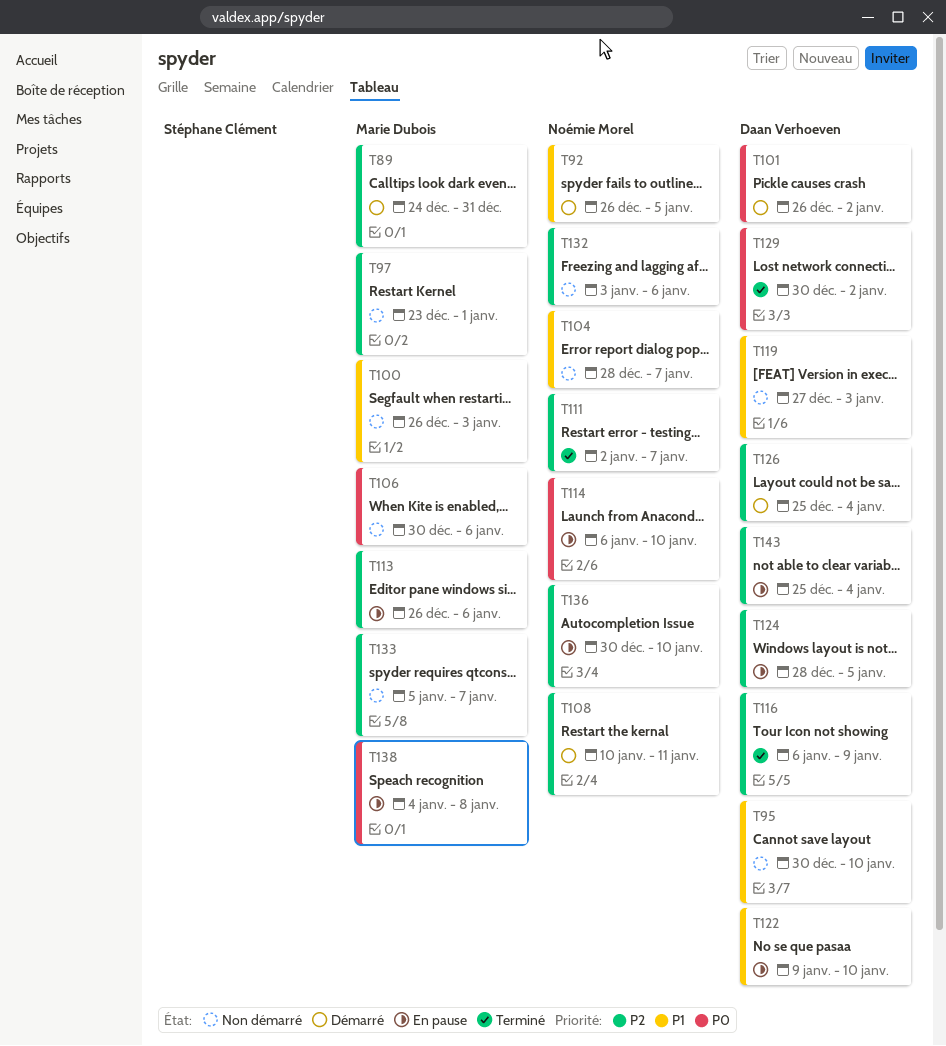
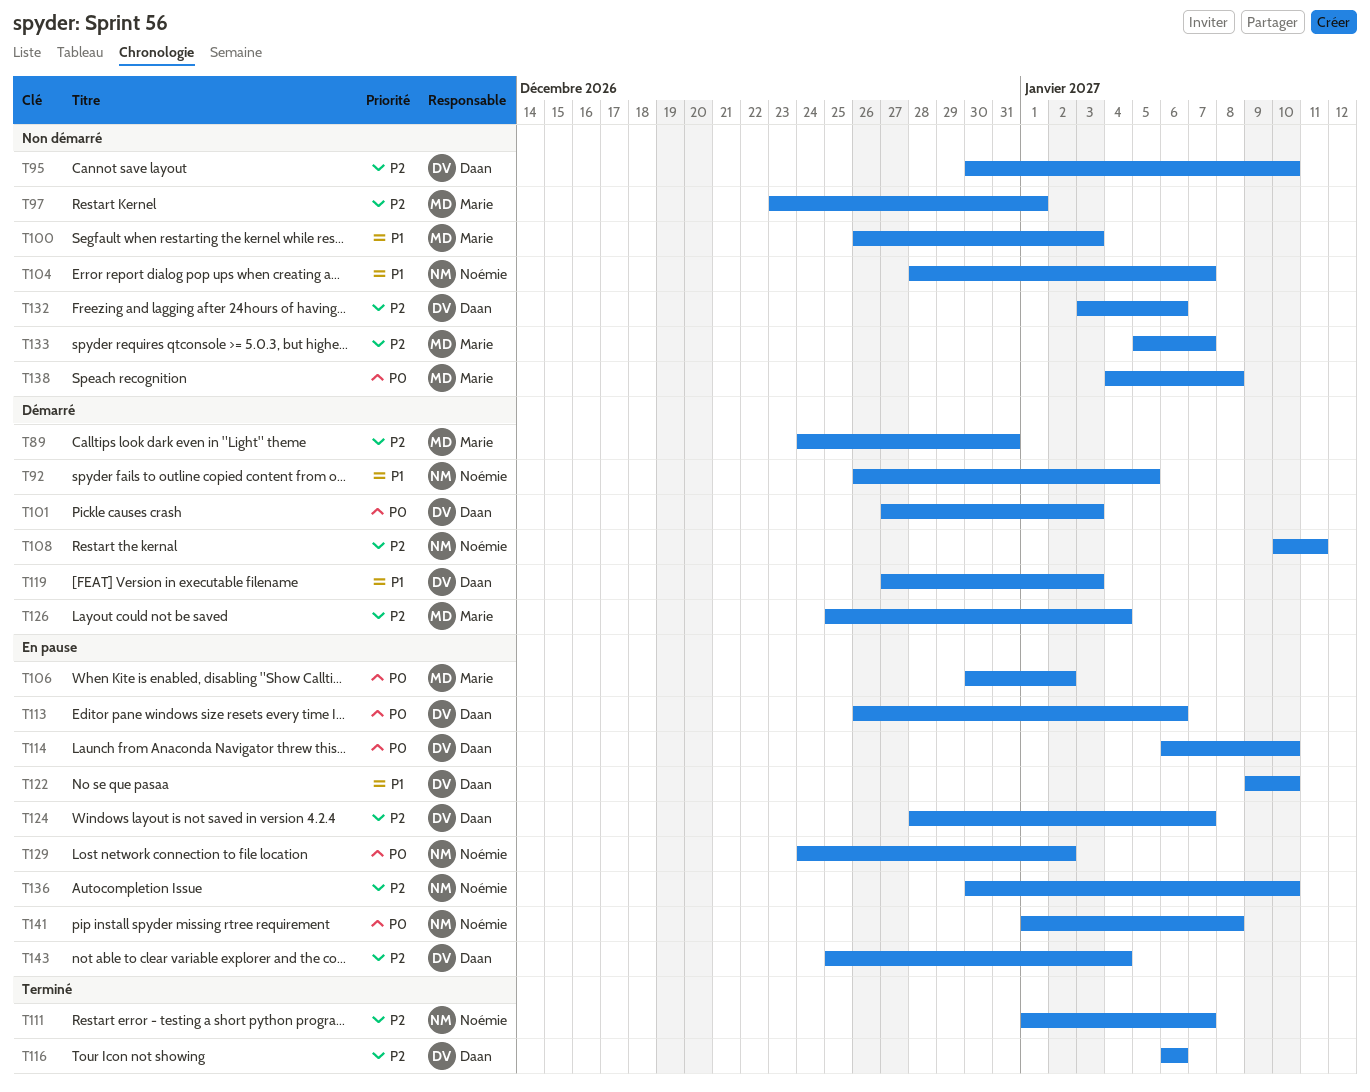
T95, priority: P1 -> P2
T101, start: Dec 26 -> Dec 27
T101, due: Jan 2 -> Jan 3
T106, status: Non démarré -> En pause
T106, due: Jan 6 -> Jan 2
T111, start: Jan 2 -> Jan 1
T113, owner: Marie Dubois -> Daan Verhoeven
T113, priority: P2 -> P0
T114, owner: Noémie Morel -> Daan Verhoeven
T116, due: Jan 9 -> Jan 6
T119, status: Non démarré -> Démarré
T124, due: Jan 5 -> Jan 7
T126, owner: Daan Verhoeven -> Marie Dubois
T129, status: Terminé -> En pause
T129, owner: Daan Verhoeven -> Noémie Morel
T129, start: Dec 30 -> Dec 24
T132, owner: Noémie Morel -> Daan Verhoeven
T138, status: En pause -> Non démarré
T141: none -> present

